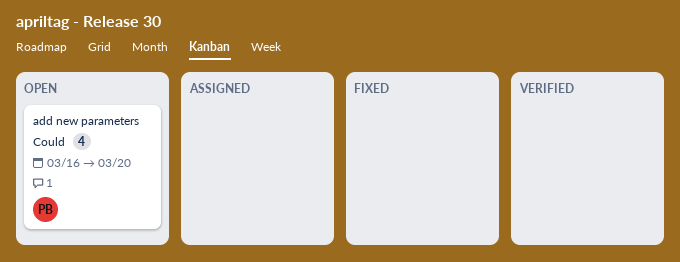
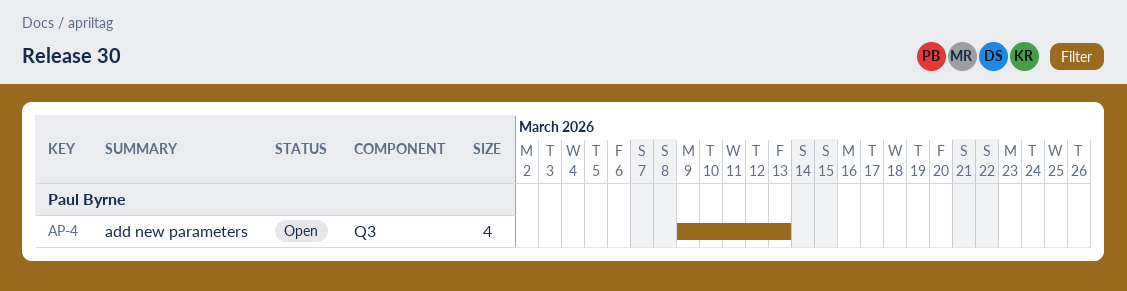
add new parameters, start: Mar 16 -> Mar 9
add new parameters, due: Mar 20 -> Mar 13

